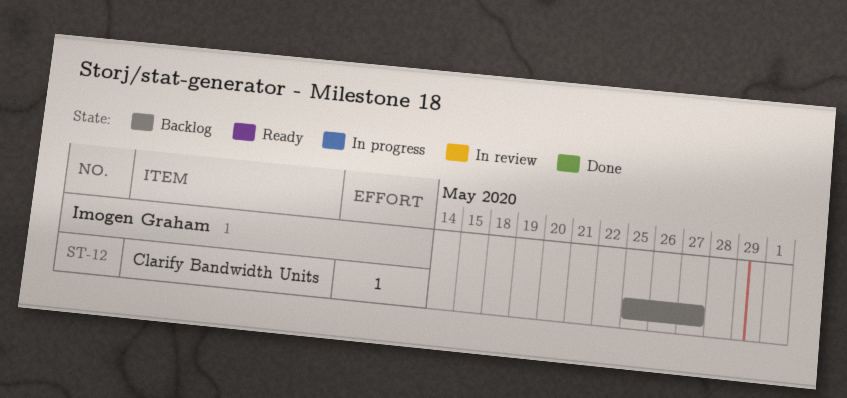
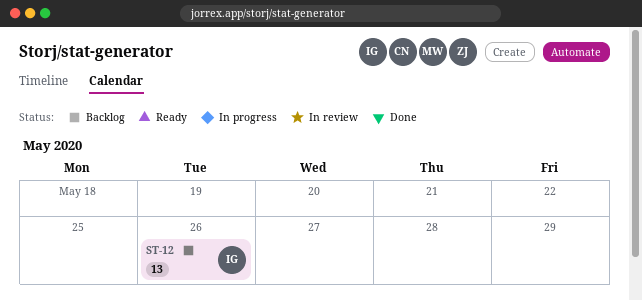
ST-12, estimate: 1 -> 13
ST-12, due: May 27 -> May 26

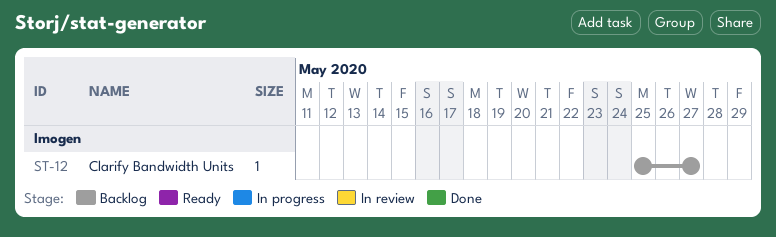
ST-12, estimate: 13 -> 1
ST-12, due: May 26 -> May 27

